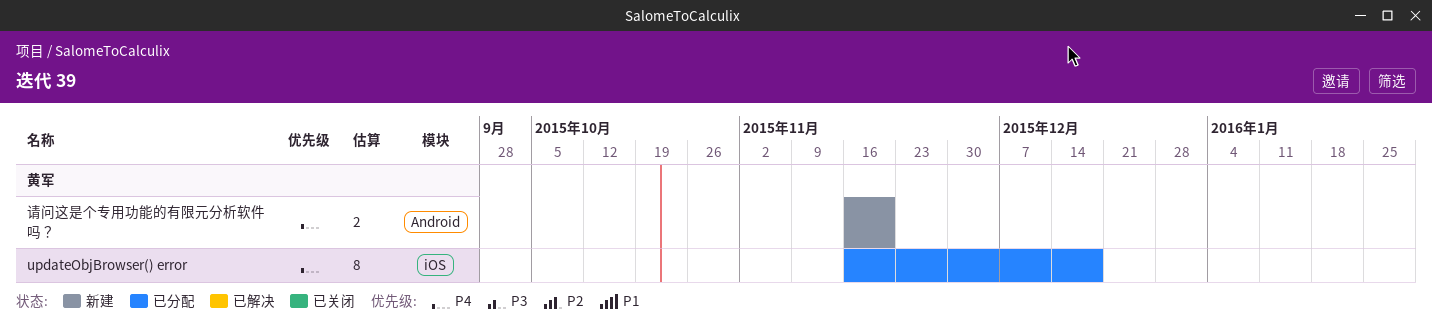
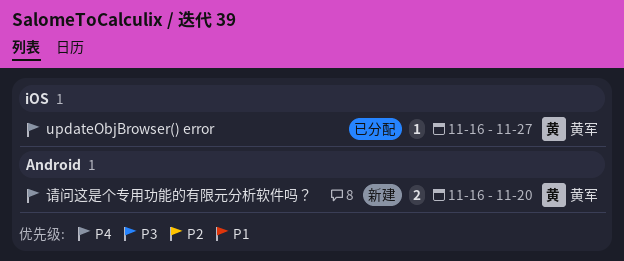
updateObjBrowser() error, estimate: 8 -> 1
updateObjBrowser() error, due: Dec 18 -> Nov 27

